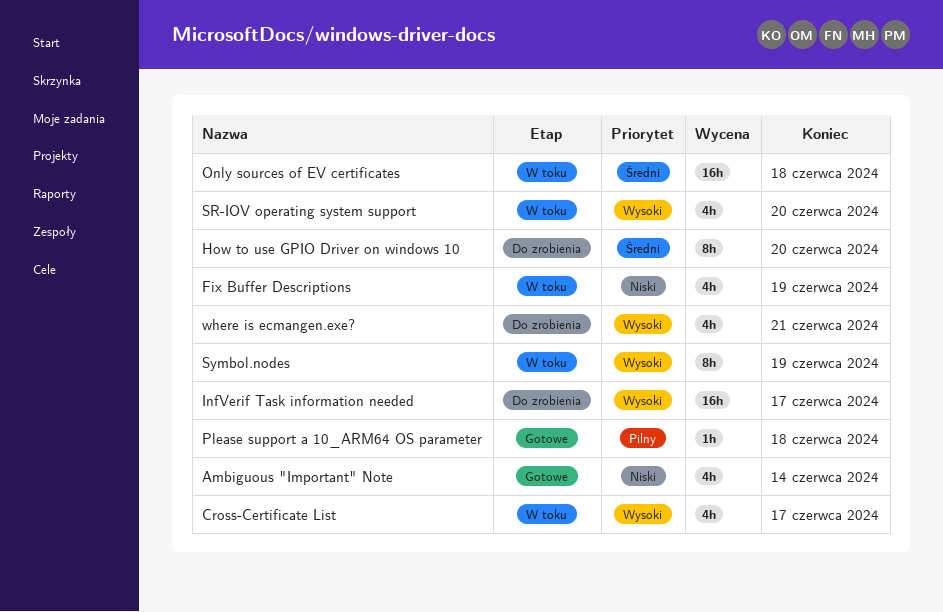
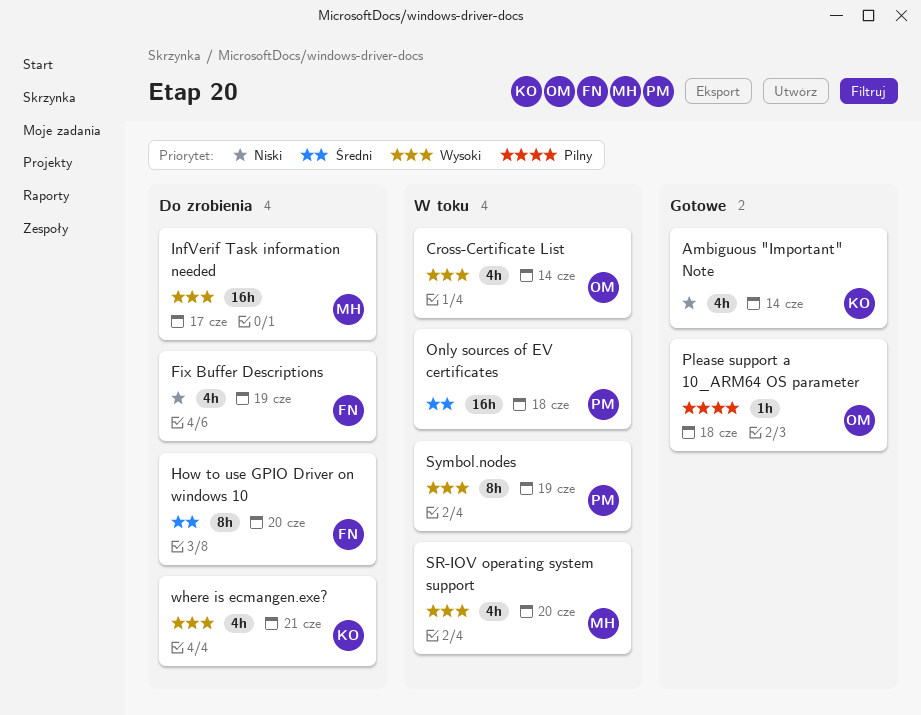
Cross-Certificate List, due: Jun 17 -> Jun 14
Fix Buffer Descriptions, status: W toku -> Do zrobienia

